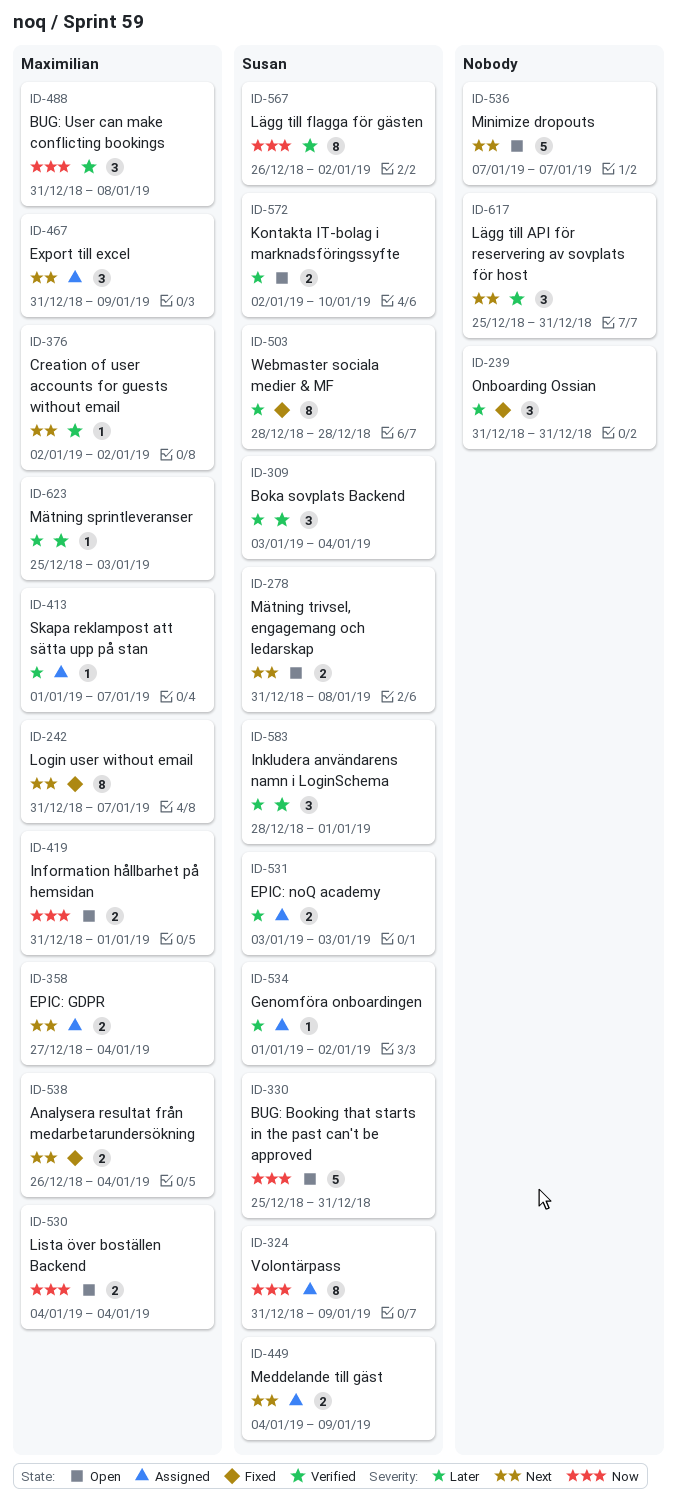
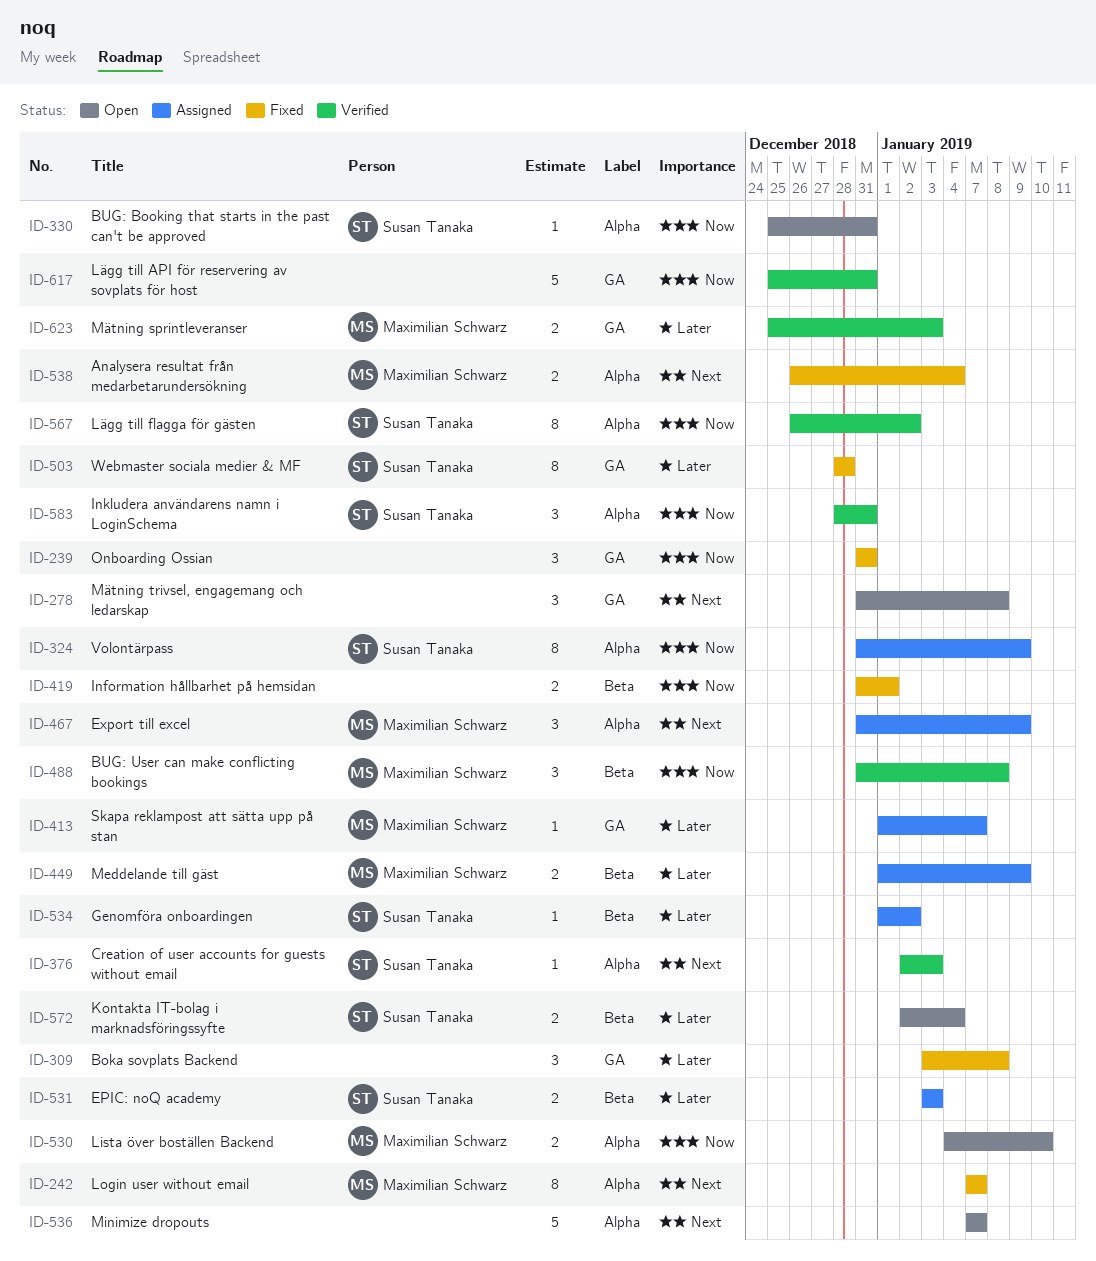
ID-239, priority: Later -> Now
ID-242, start: Dec 31 -> Jan 7
ID-278, owner: Susan Tanaka -> none
ID-278, estimate: 2 -> 3
ID-309, status: Verified -> Fixed
ID-309, owner: Susan Tanaka -> none
ID-309, due: Jan 4 -> Jan 8
ID-330, estimate: 5 -> 1
ID-358: present -> none
ID-376, owner: Maximilian Schwarz -> Susan Tanaka
ID-376, due: Jan 2 -> Jan 3
ID-419, status: Open -> Fixed
ID-419, owner: Maximilian Schwarz -> none
ID-449, owner: Susan Tanaka -> Maximilian Schwarz
ID-449, priority: Next -> Later
ID-449, start: Jan 4 -> Jan 1
ID-530, due: Jan 4 -> Jan 10
ID-572, due: Jan 10 -> Jan 4
ID-583, priority: Later -> Now
ID-583, due: Jan 1 -> Dec 31
ID-617, priority: Next -> Now
ID-617, estimate: 3 -> 5
ID-623, estimate: 1 -> 2

